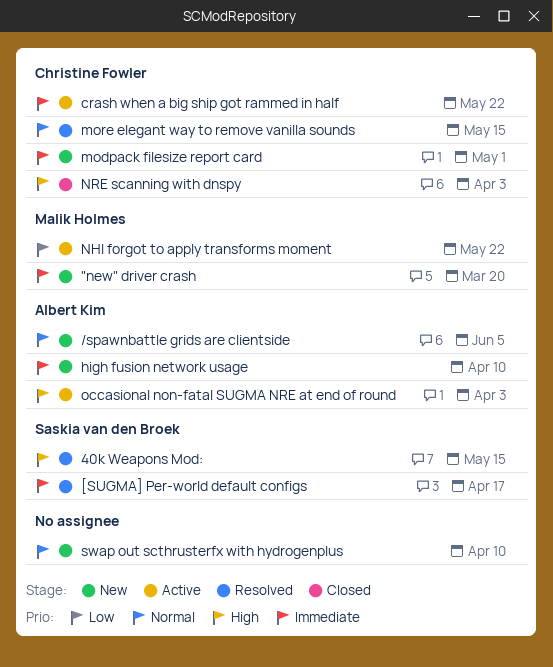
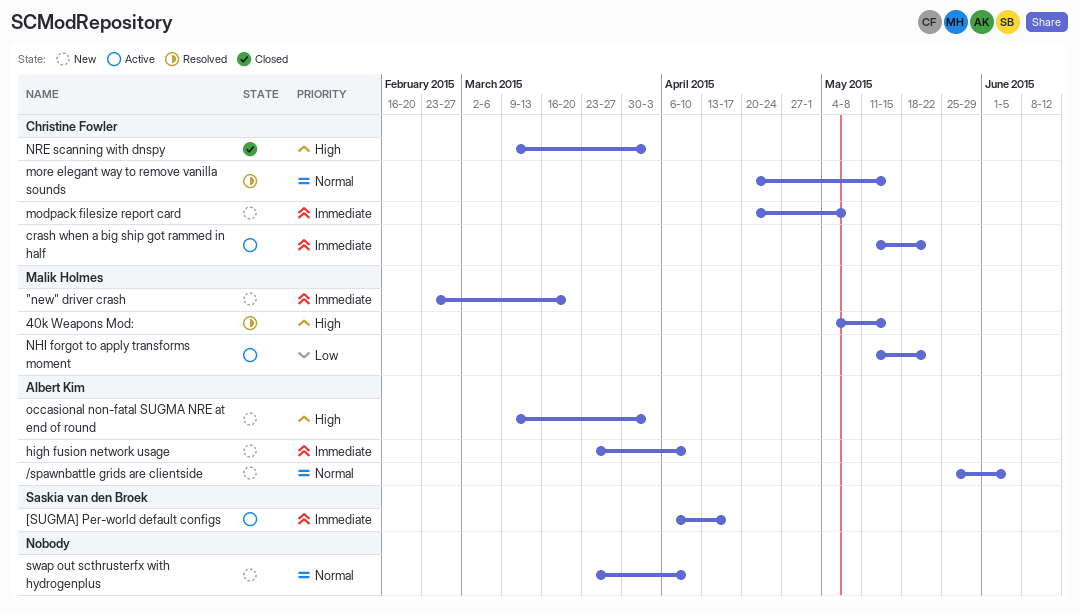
40k Weapons Mod:, owner: Saskia van den Broek -> Malik Holmes
[SUGMA] Per-world default configs, status: Resolved -> Active
modpack filesize report card, due: May 1 -> May 8
occasional non-fatal SUGMA NRE at end of round, status: Active -> New

